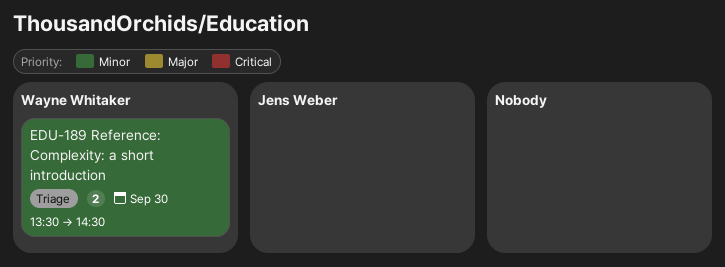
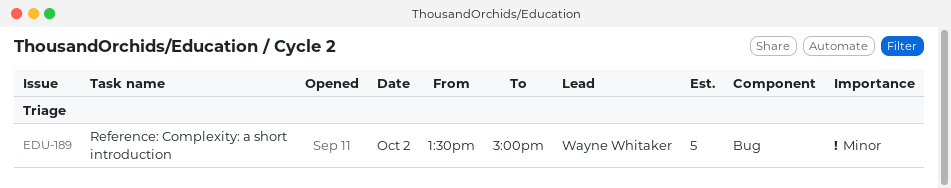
EDU-189, estimate: 2 -> 5
EDU-189, day: Sep 30 -> Oct 2
EDU-189, ends: 14:30 -> 15:00

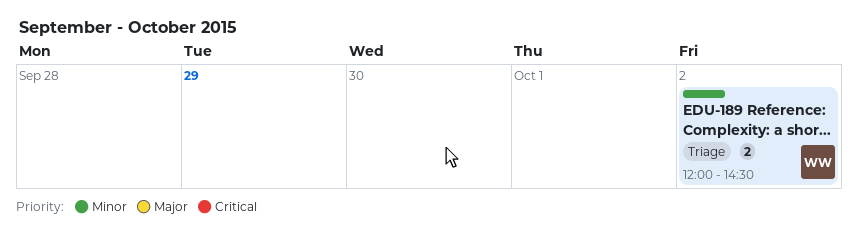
EDU-189, estimate: 5 -> 2
EDU-189, begins: 13:30 -> 12:00
EDU-189, ends: 15:00 -> 14:30

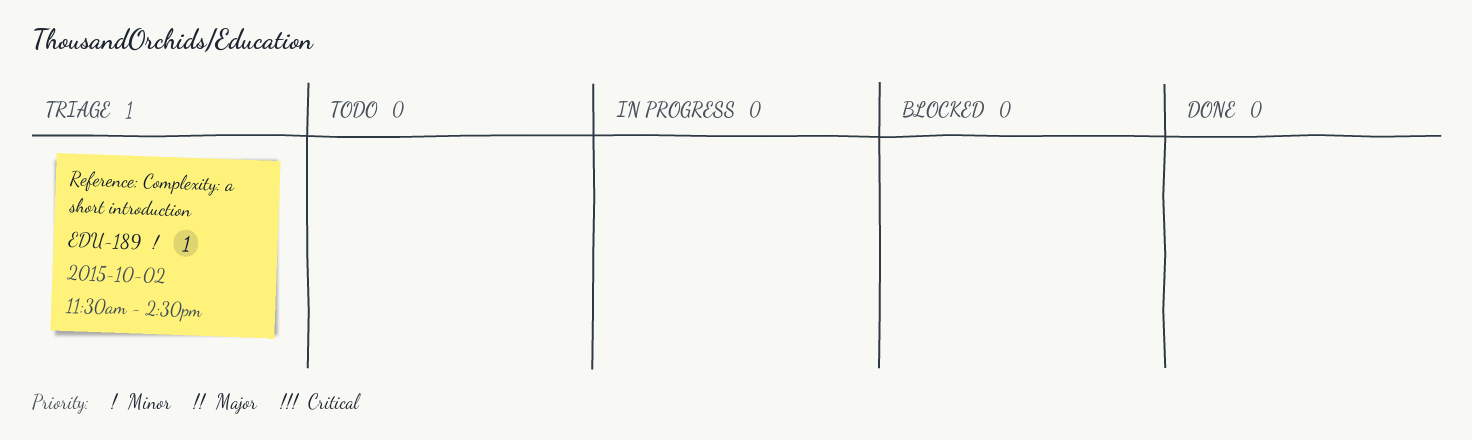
EDU-189, estimate: 2 -> 1
EDU-189, begins: 12:00 -> 11:30

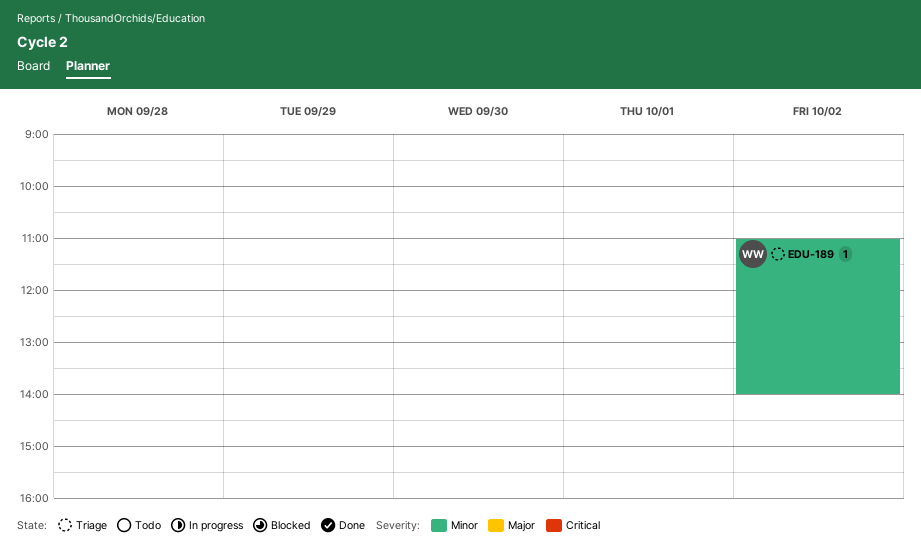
EDU-189, begins: 11:30 -> 11:00
EDU-189, ends: 14:30 -> 14:00

